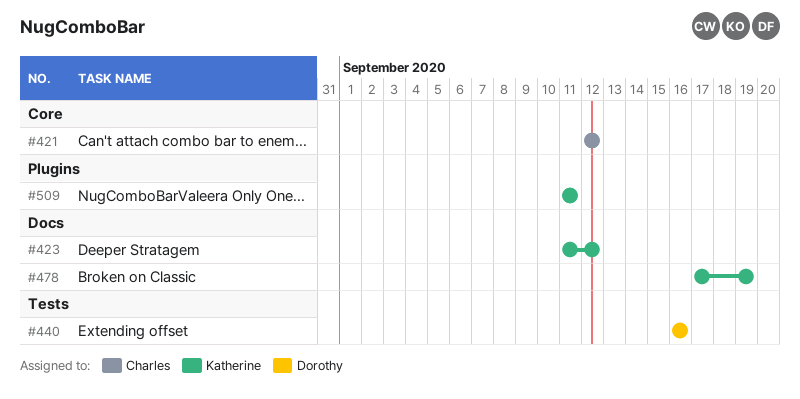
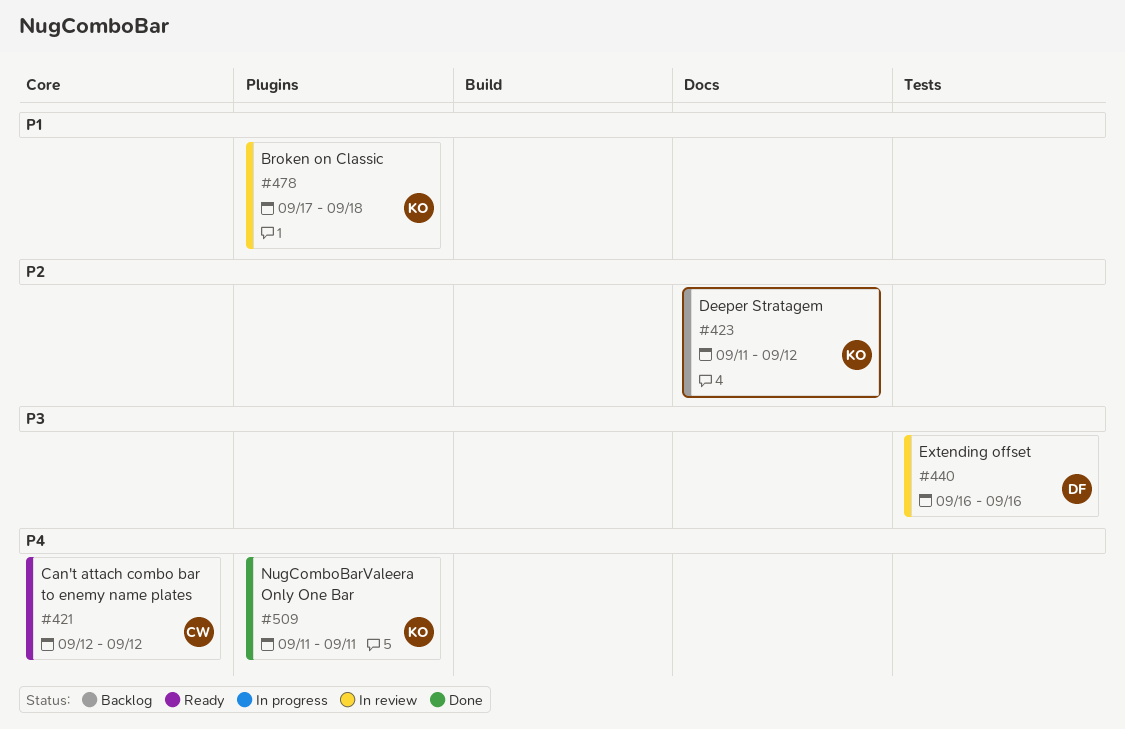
#478, label: Docs -> Plugins
#478, due: Sep 19 -> Sep 18

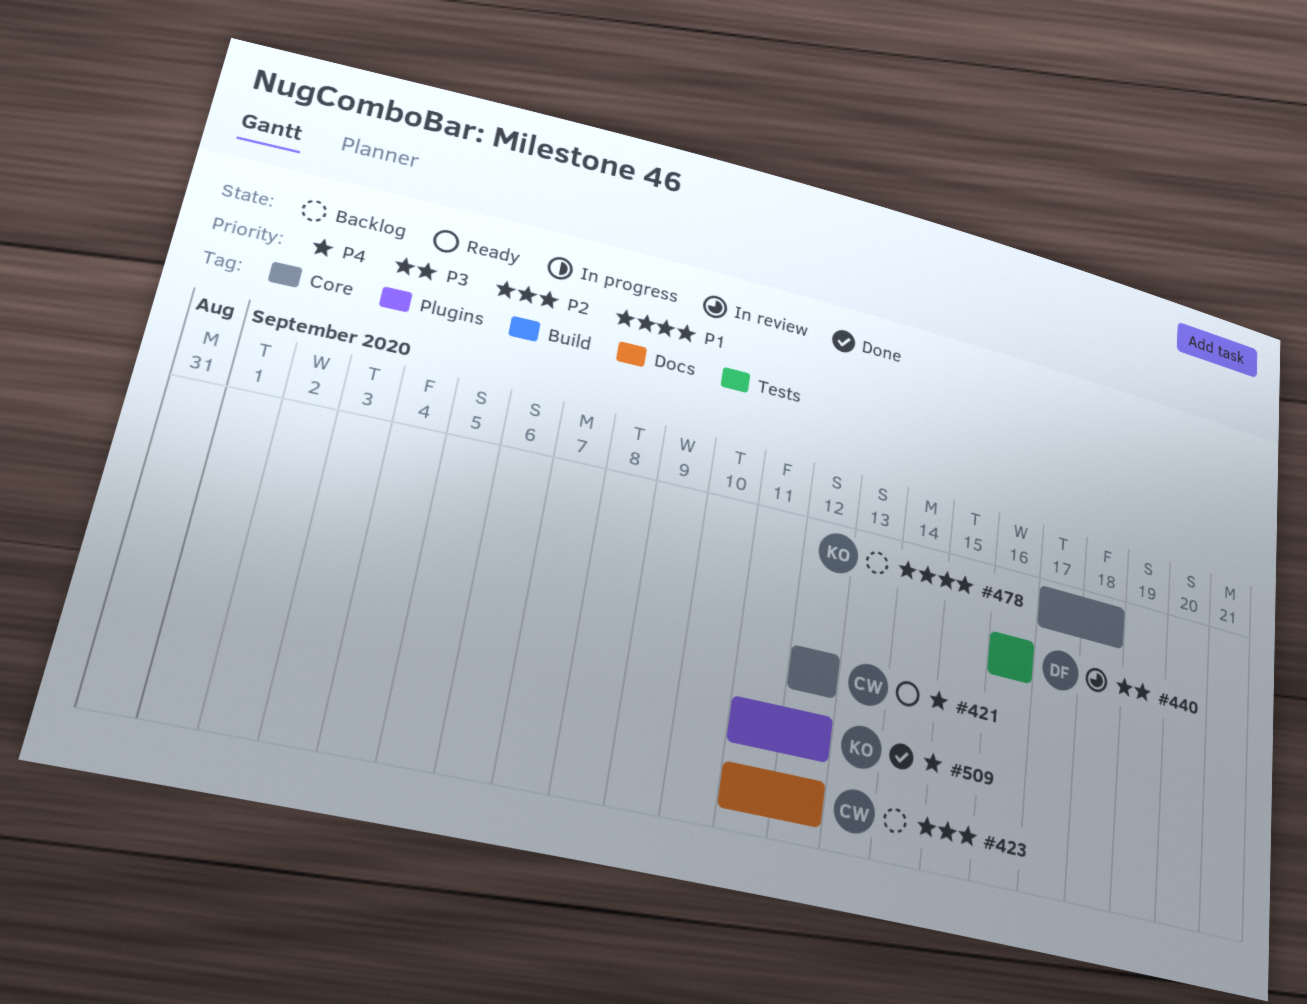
#423, owner: KO -> CW
#478, status: In review -> Backlog
#478, label: Plugins -> Core
#509, due: Sep 11 -> Sep 12

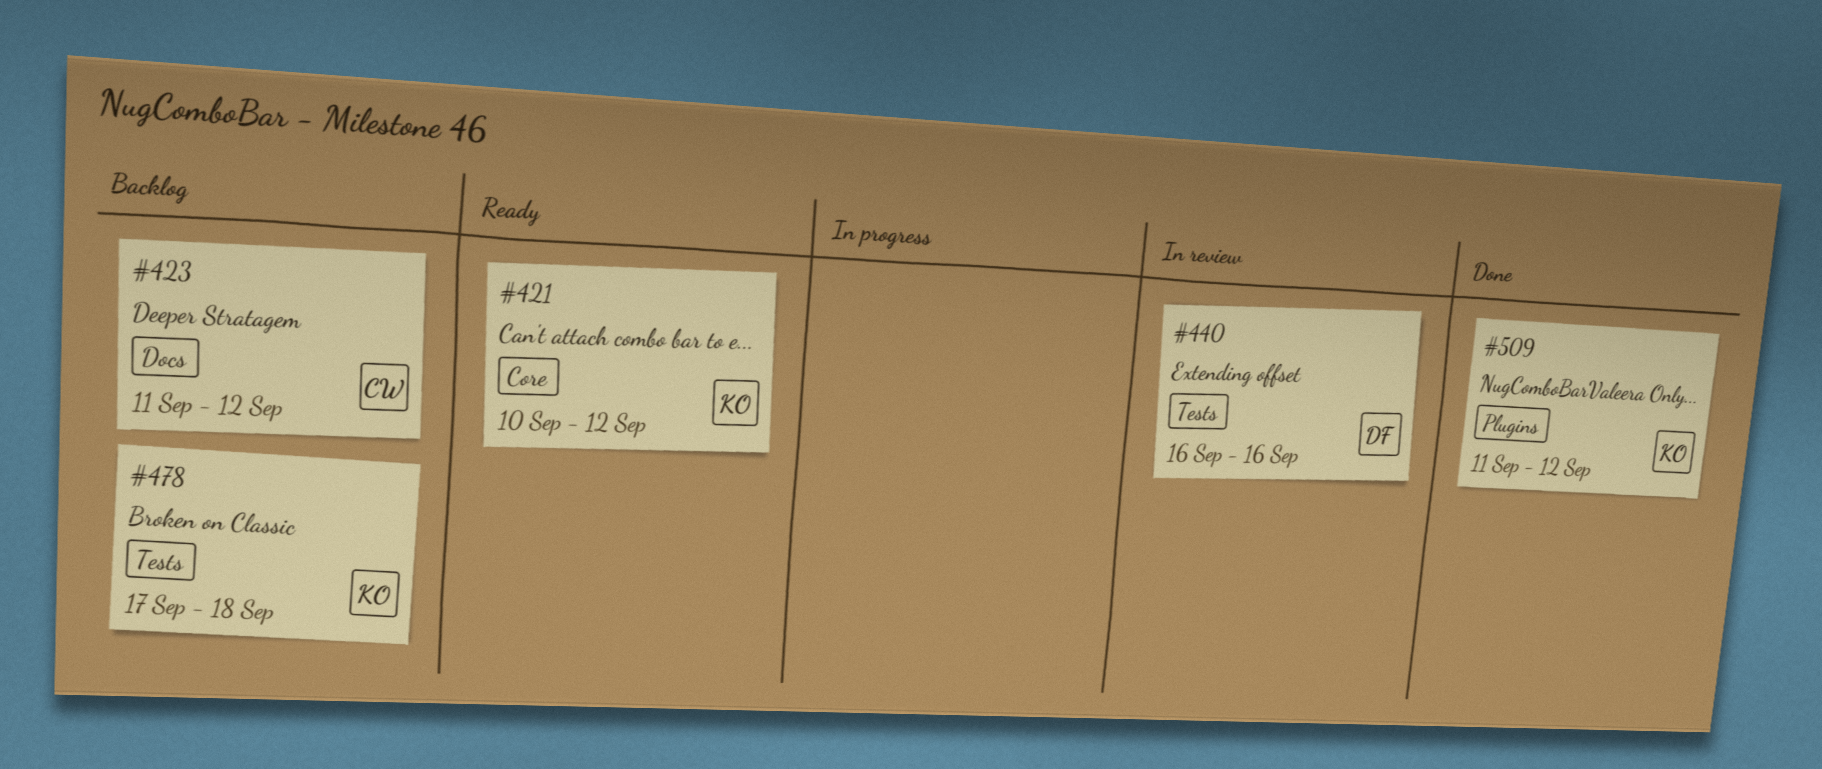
#421, owner: CW -> KO
#421, start: Sep 12 -> Sep 10
#478, label: Core -> Tests

